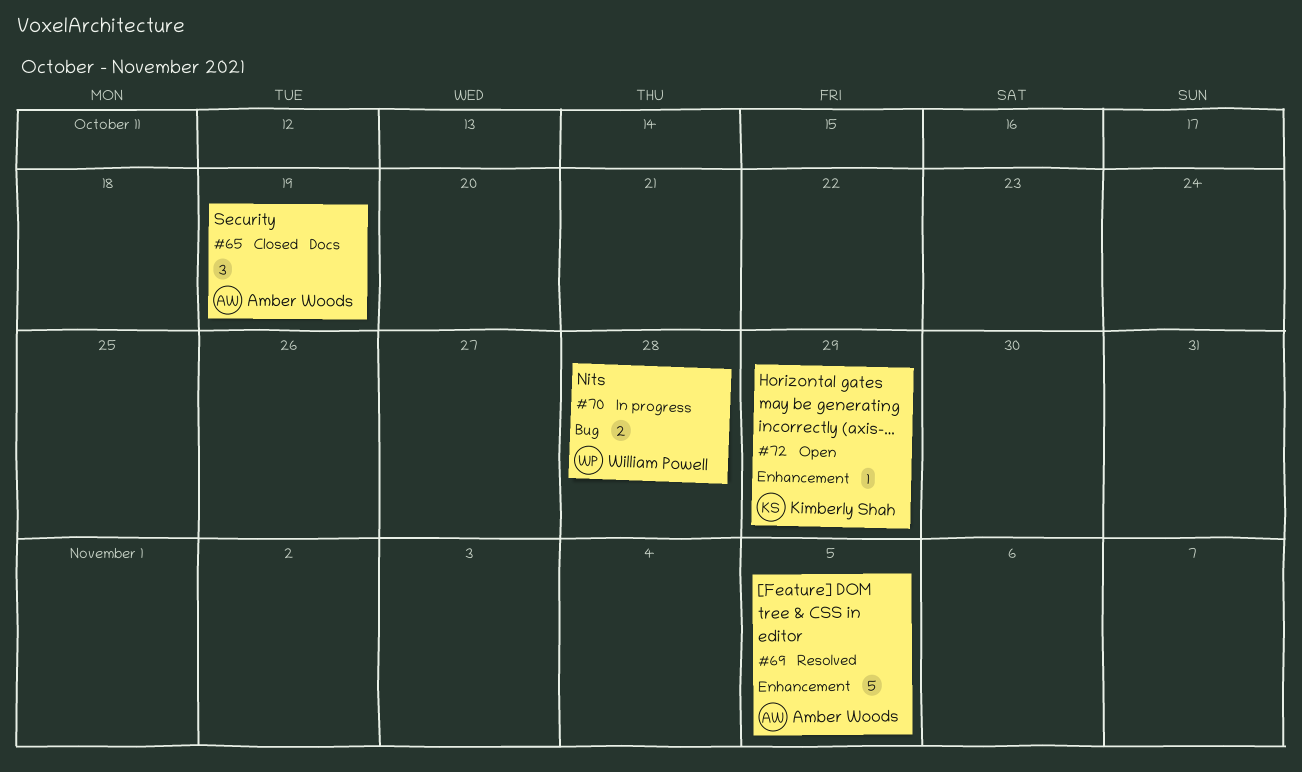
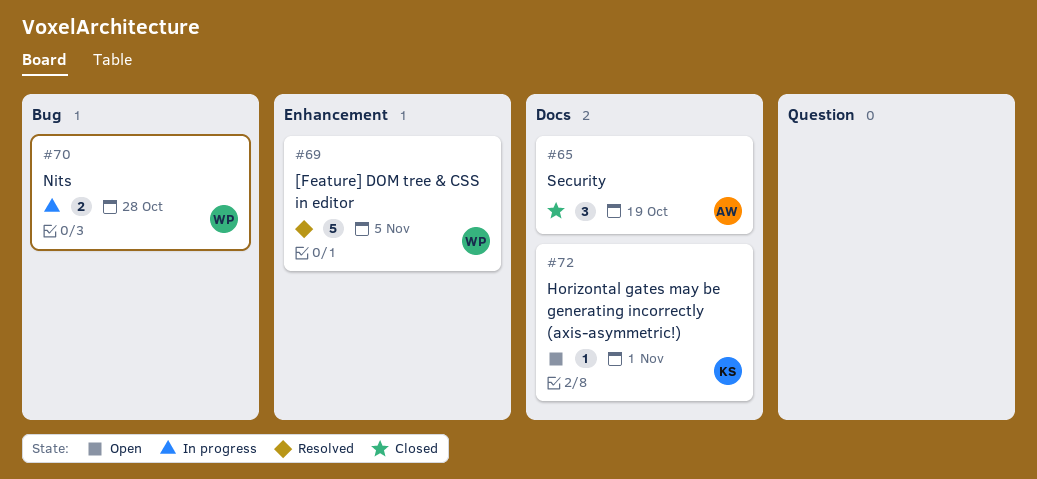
#69, owner: Amber Woods -> William Powell
#72, label: Enhancement -> Docs
#72, due: Oct 29 -> Nov 1

